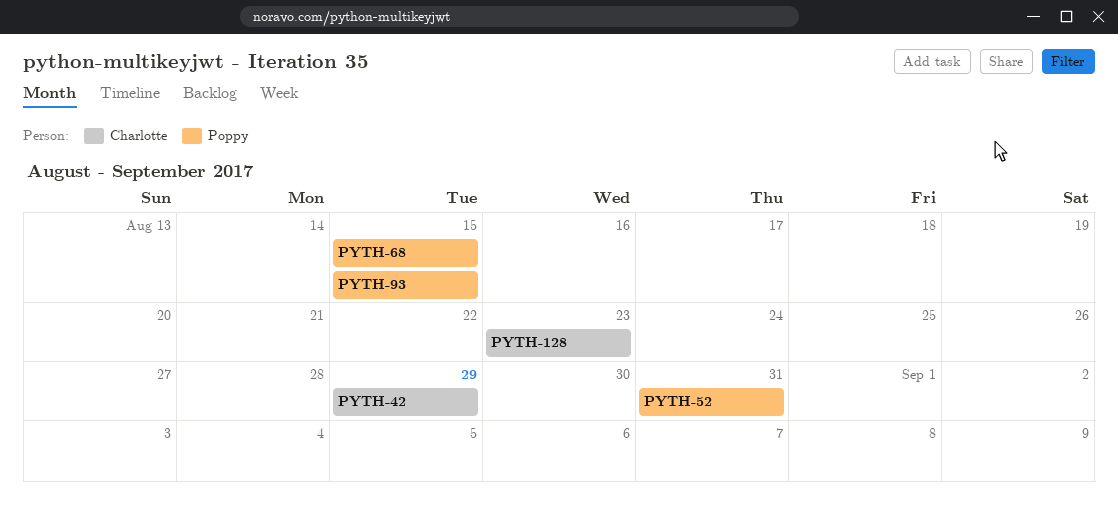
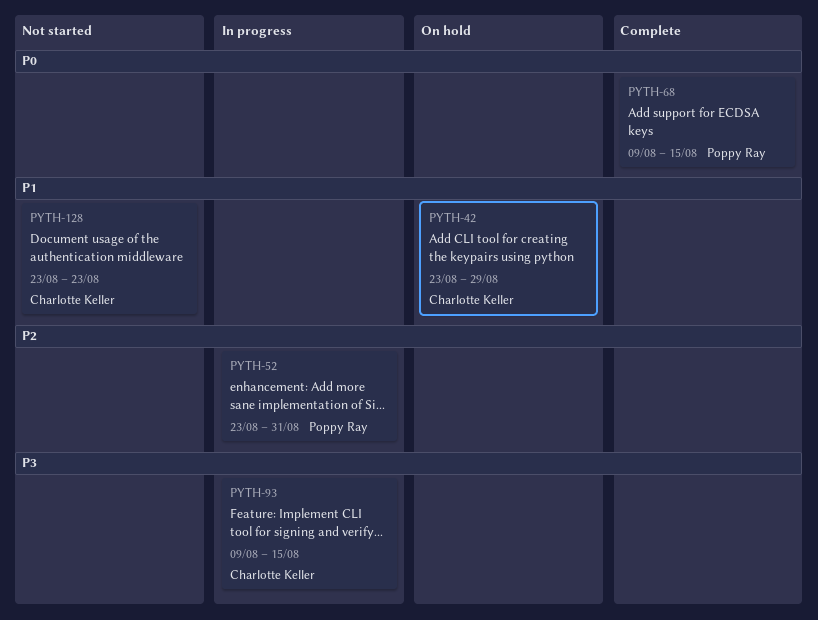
PYTH-93, owner: Poppy Ray -> Charlotte Keller

